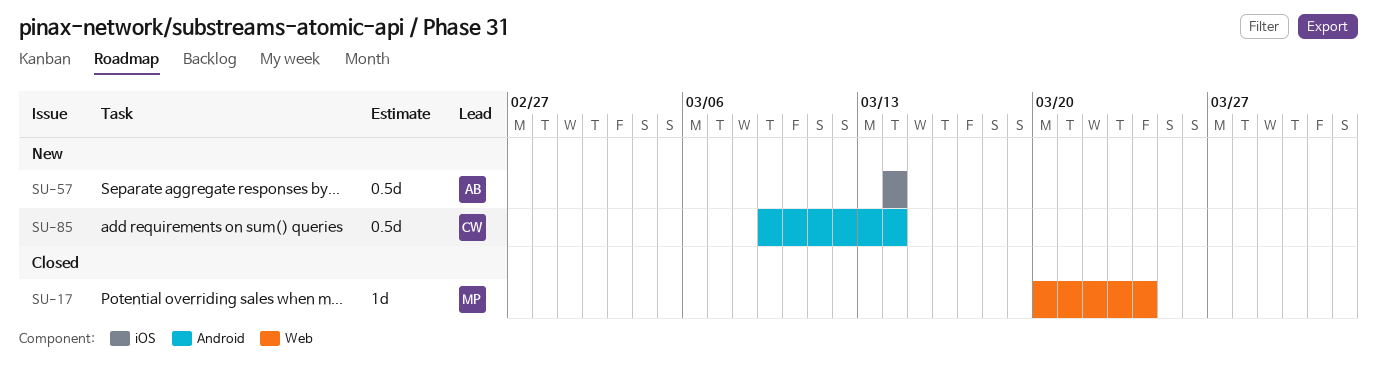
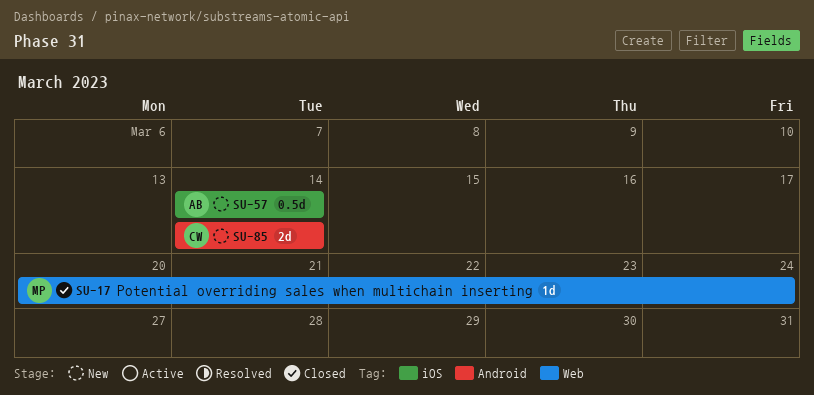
SU-85, estimate: 0.5d -> 2d
SU-85, start: Mar 9 -> Mar 14

